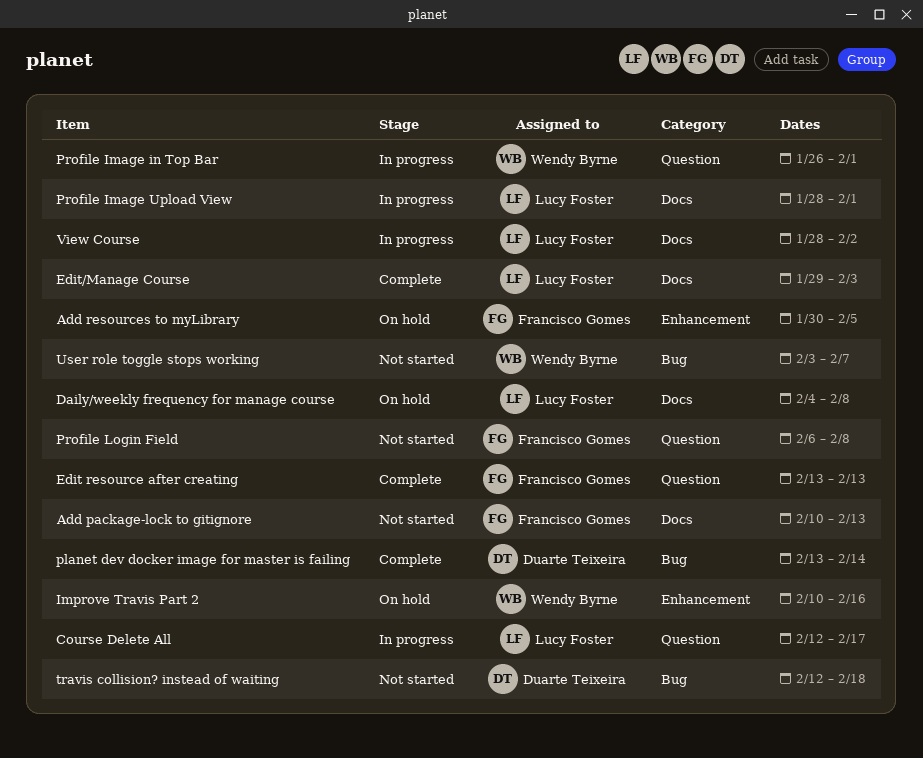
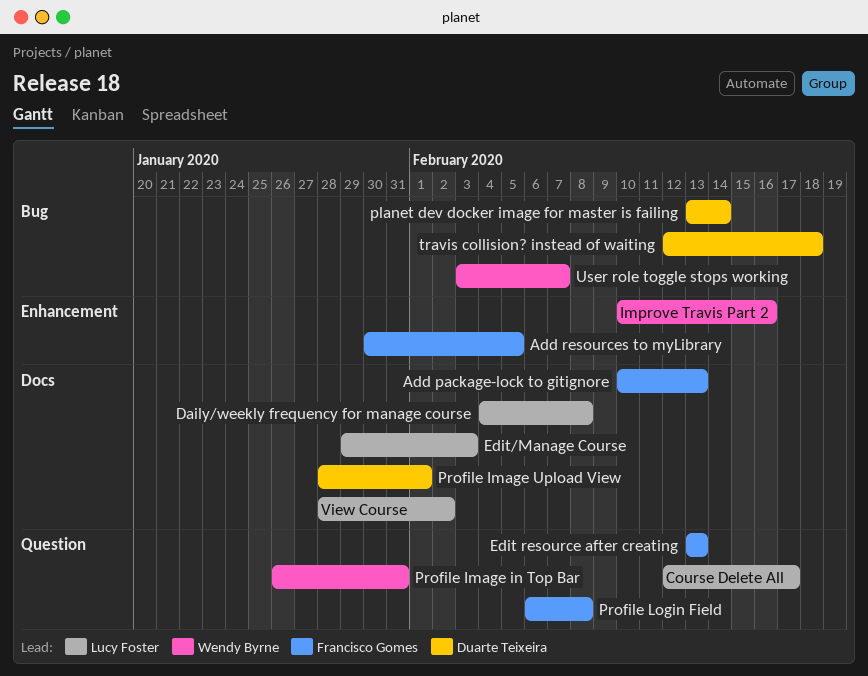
Profile Image in Top Bar, due: Feb 1 -> Jan 31
Profile Image Upload View, owner: Lucy Foster -> Duarte Teixeira

